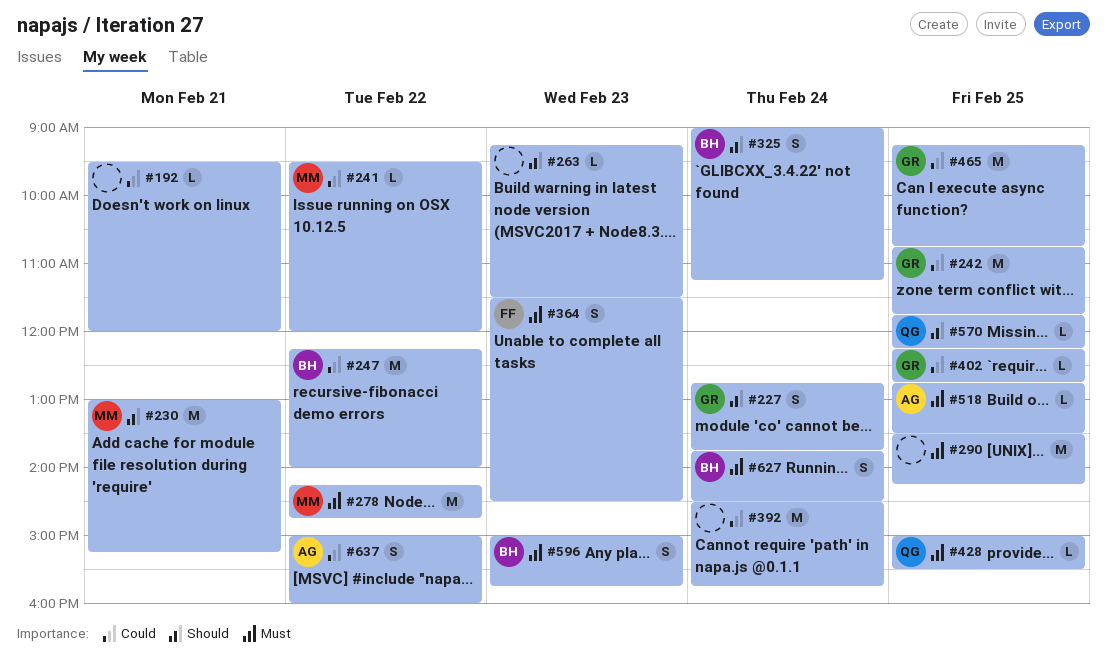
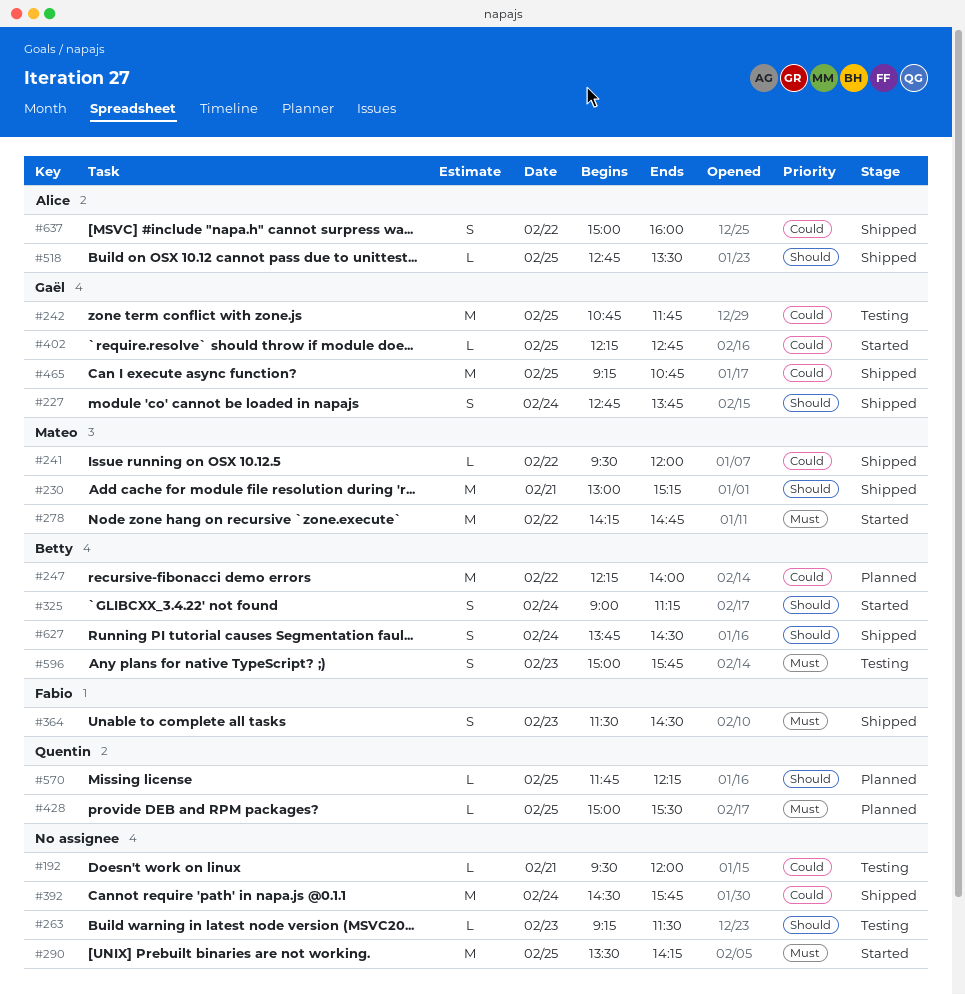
#518, priority: Must -> Should
#627, priority: Must -> Should

